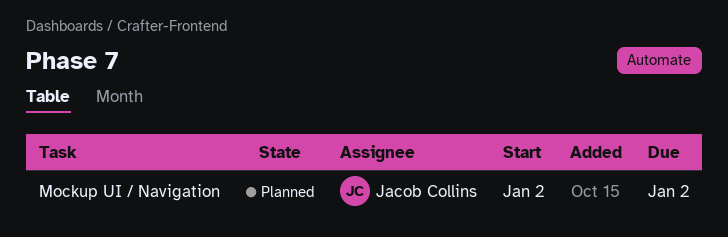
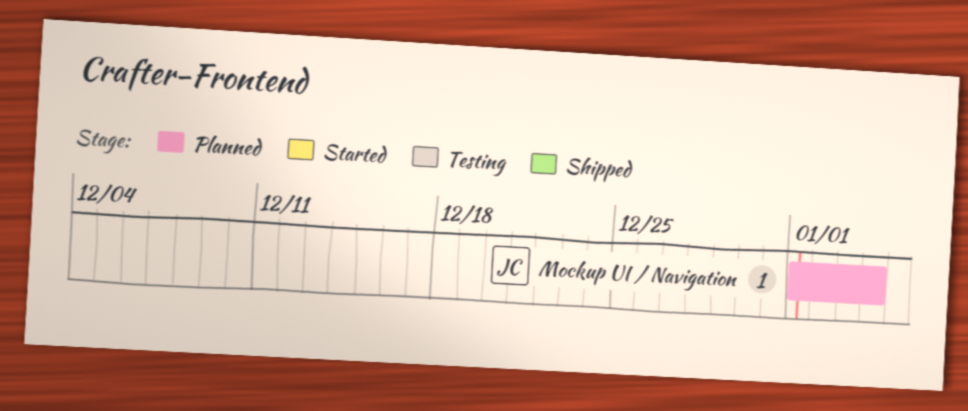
Mockup UI / Navigation, start: Jan 2 -> Jan 1
Mockup UI / Navigation, due: Jan 2 -> Jan 4

